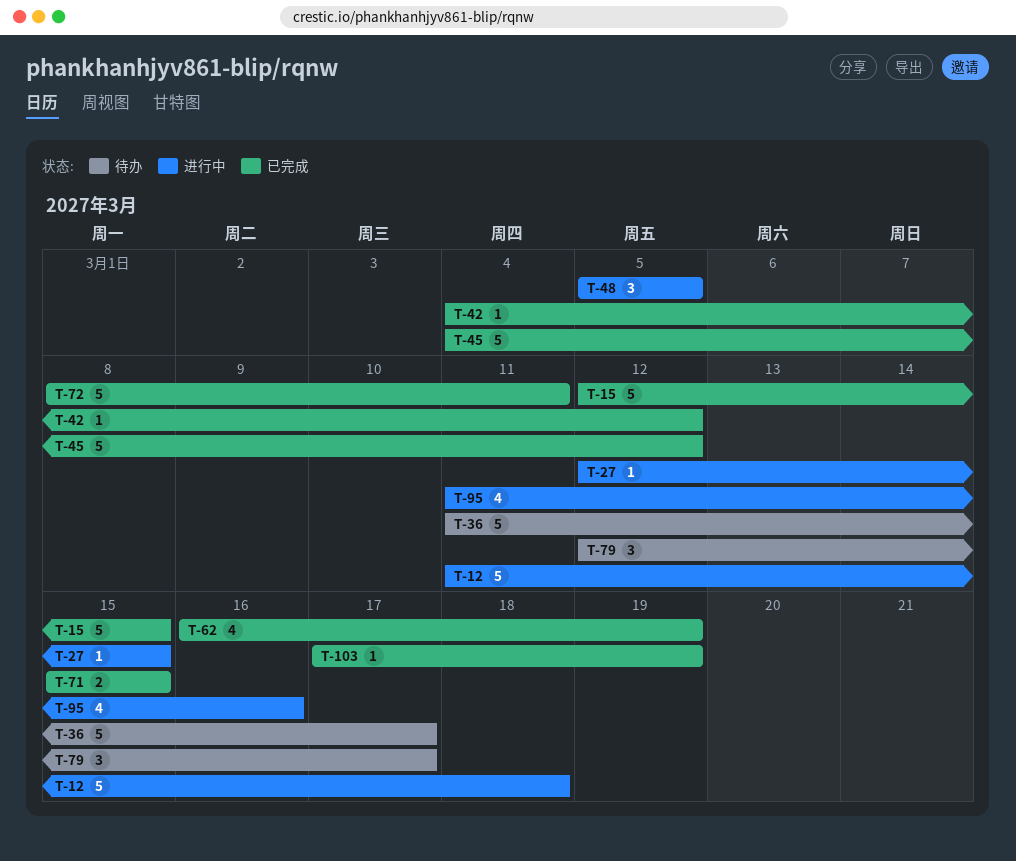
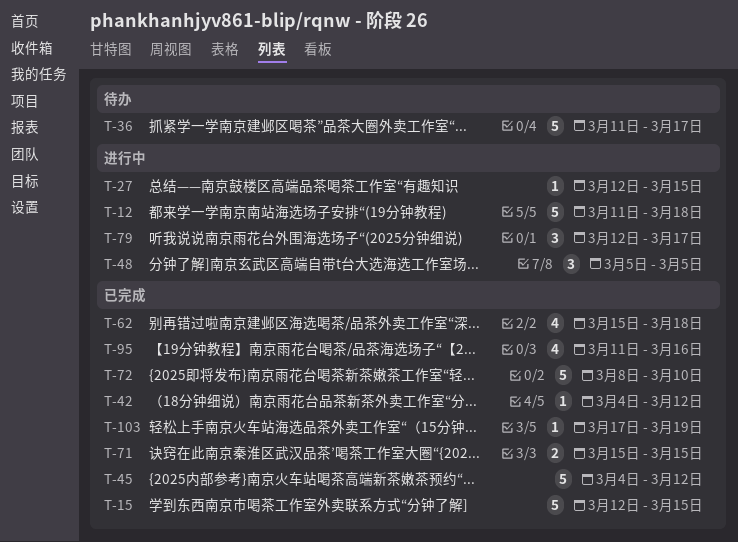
T-62, start: Mar 16 -> Mar 15
T-62, due: Mar 19 -> Mar 18
T-72, due: Mar 11 -> Mar 10
T-79, status: 待办 -> 进行中
T-95, status: 进行中 -> 已完成

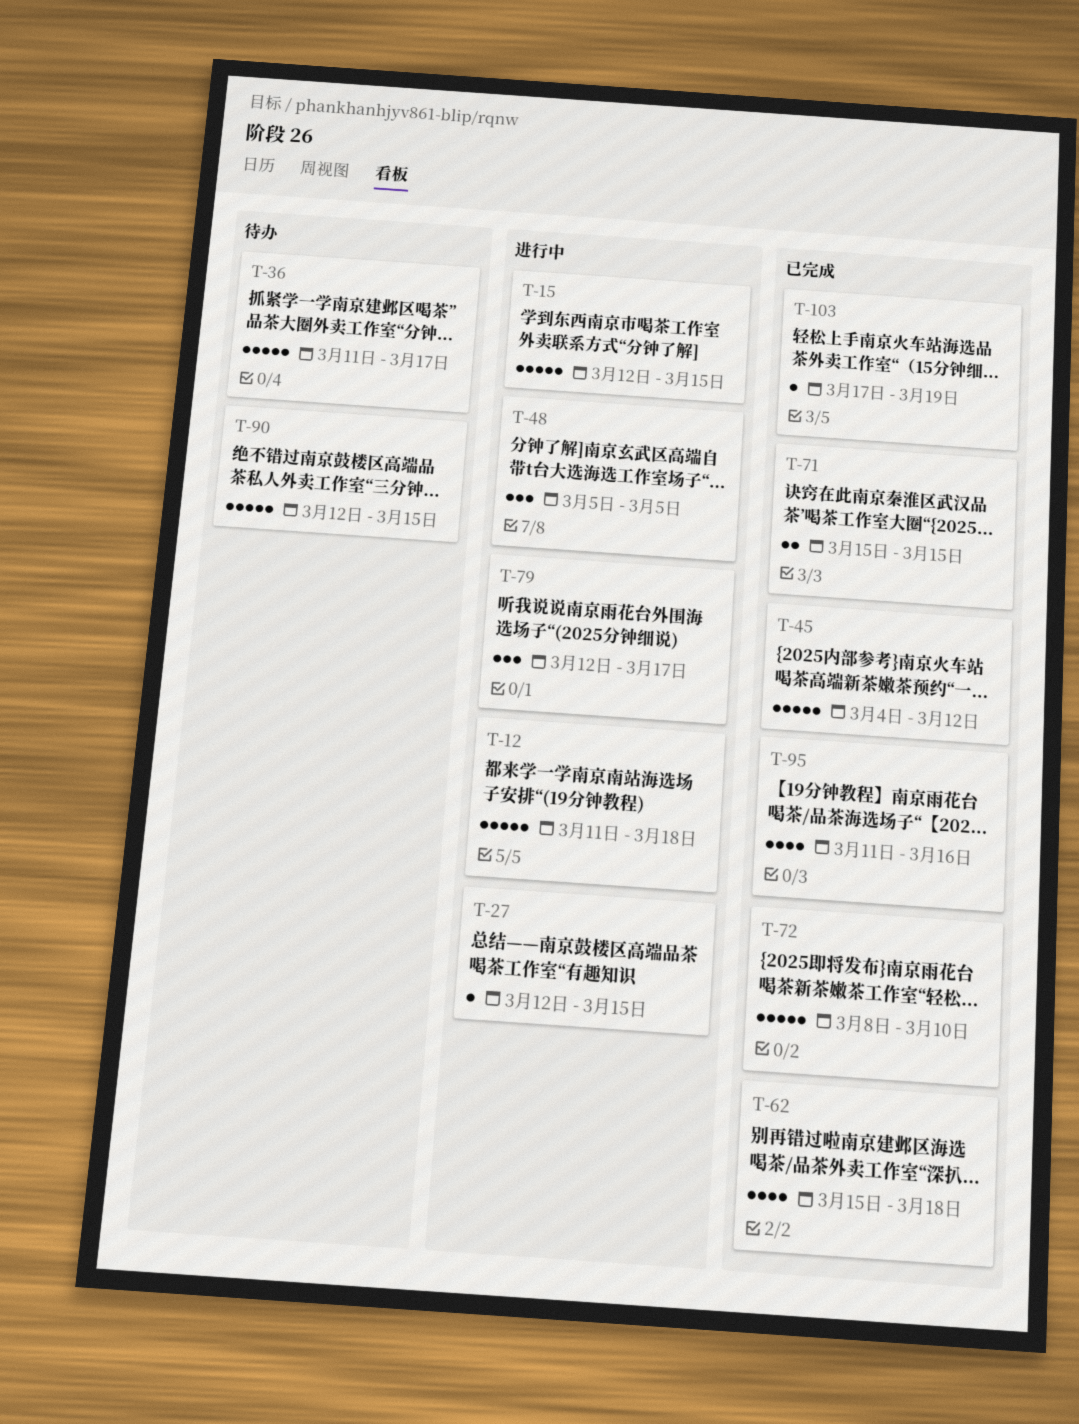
T-15, status: 已完成 -> 进行中
T-42: present -> none
T-90: none -> present

